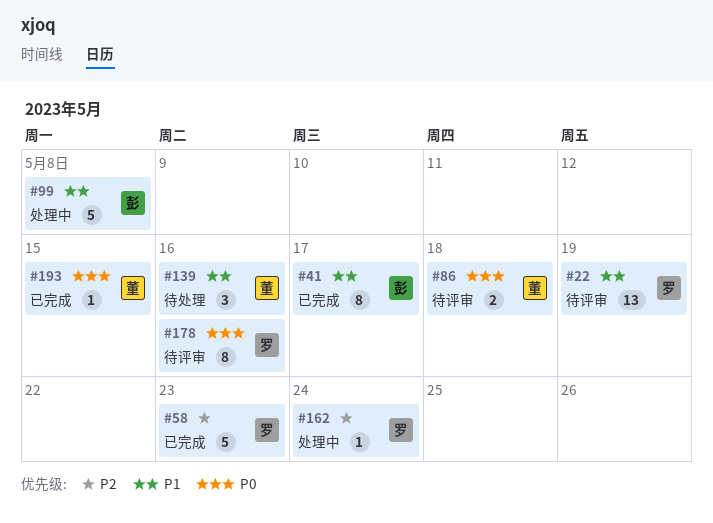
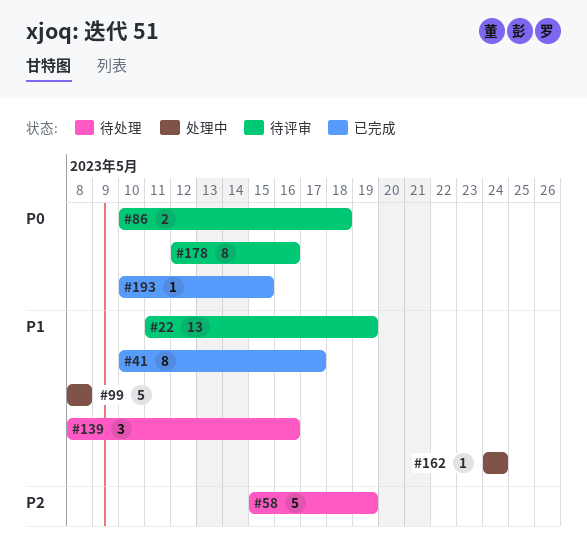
#58, status: 已完成 -> 待处理
#58, due: May 23 -> May 19
#162, priority: P2 -> P1

